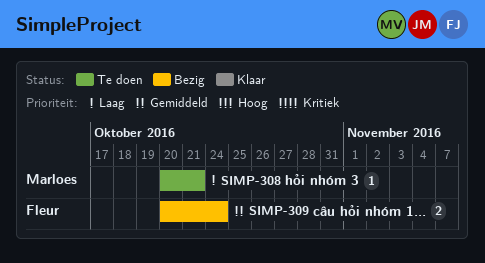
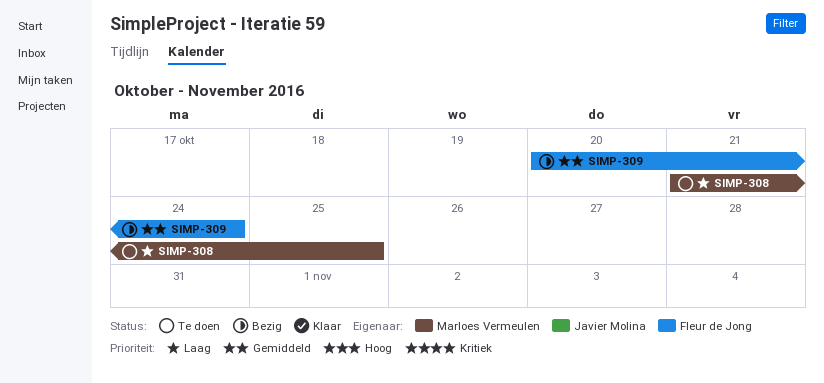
SIMP-308, start: Oct 20 -> Oct 21
SIMP-308, due: Oct 21 -> Oct 25

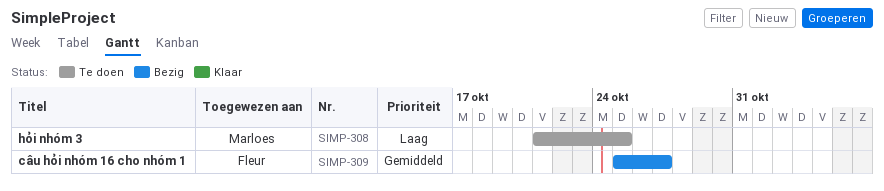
SIMP-309, start: Oct 20 -> Oct 25
SIMP-309, due: Oct 24 -> Oct 27

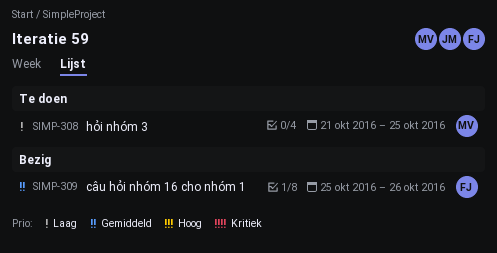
SIMP-309, due: Oct 27 -> Oct 26

